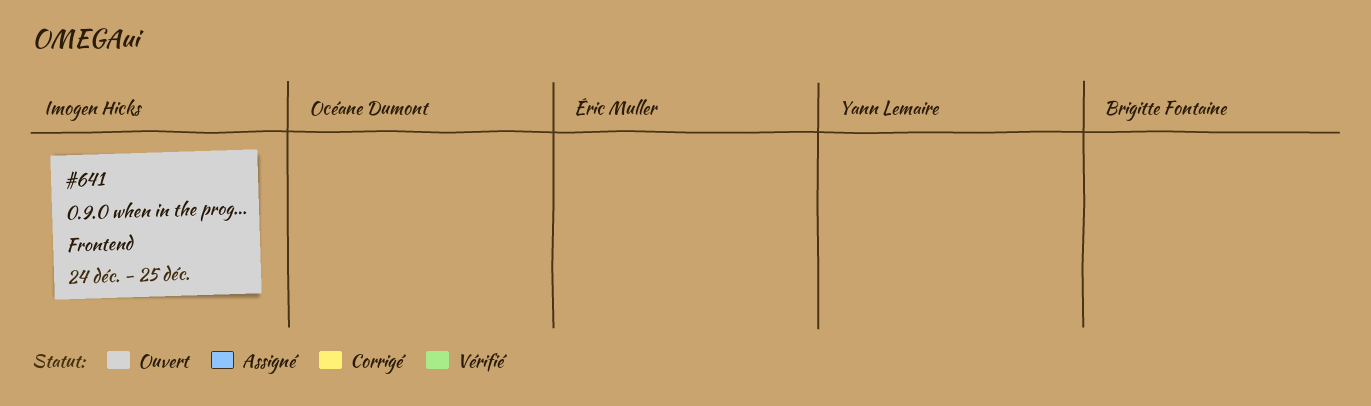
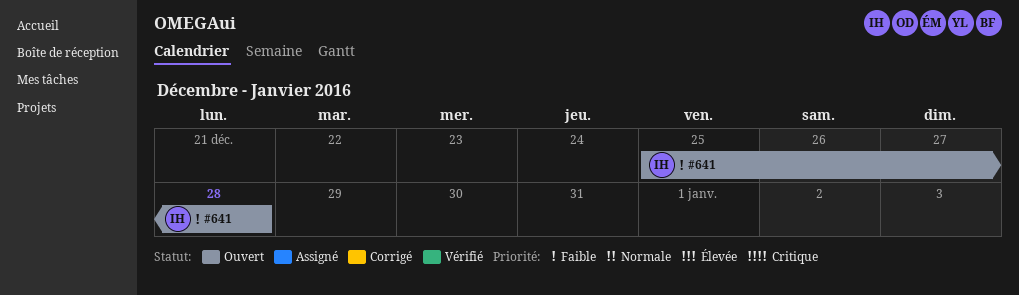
#641, start: Dec 24 -> Dec 25
#641, due: Dec 25 -> Dec 28

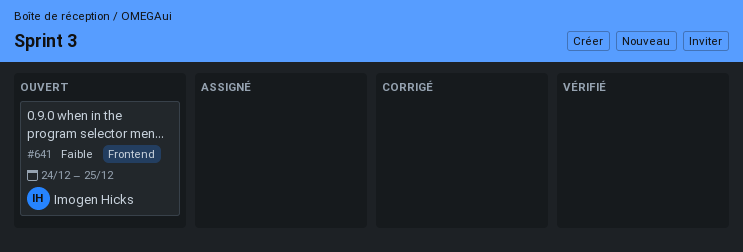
#641, start: Dec 25 -> Dec 24
#641, due: Dec 28 -> Dec 25

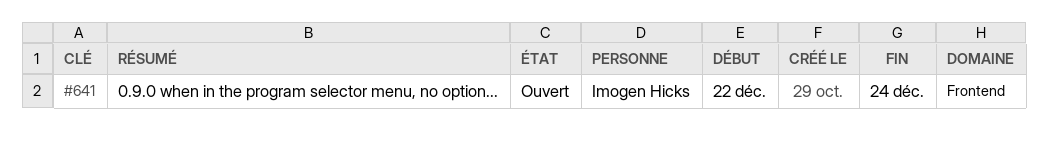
#641, start: Dec 24 -> Dec 22
#641, due: Dec 25 -> Dec 24

